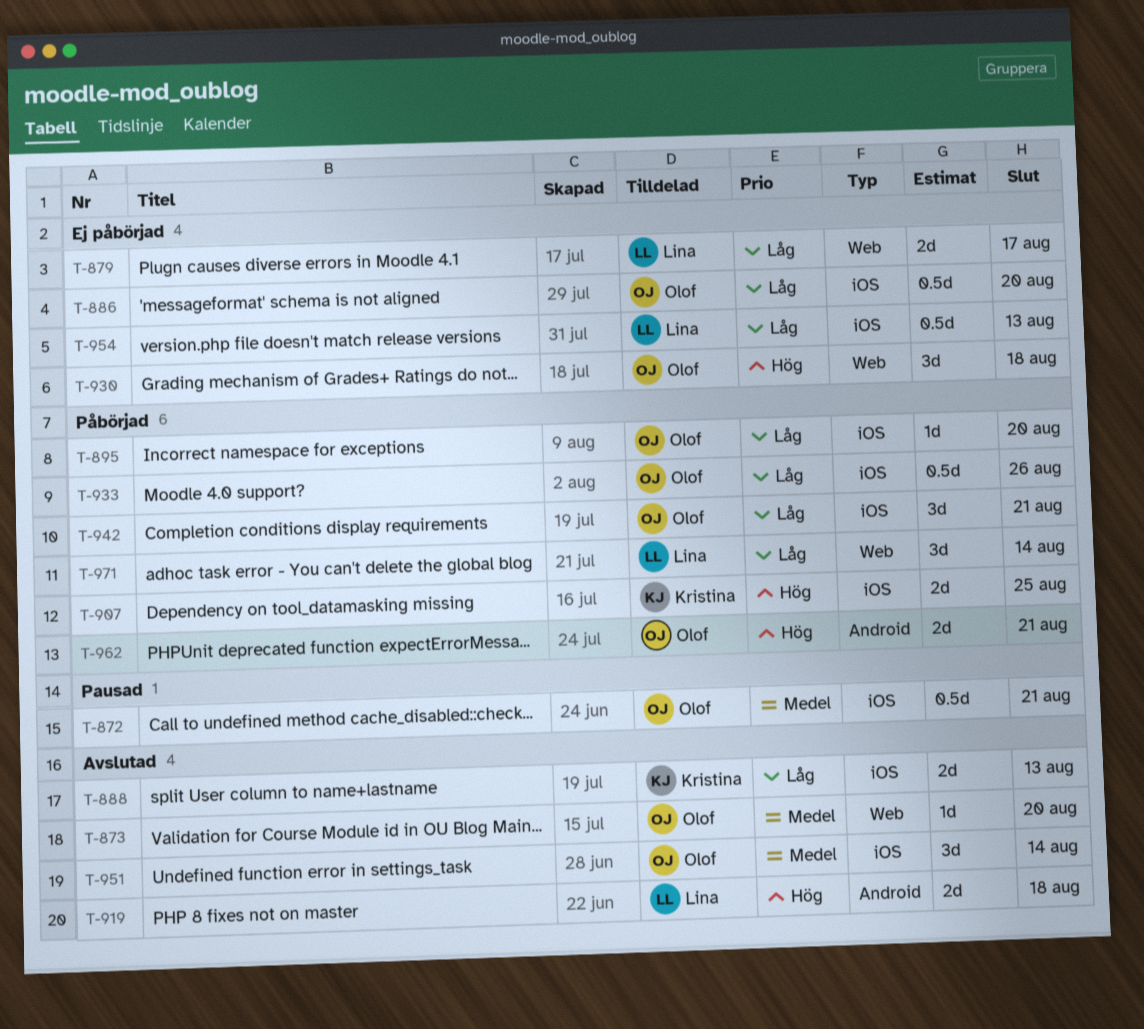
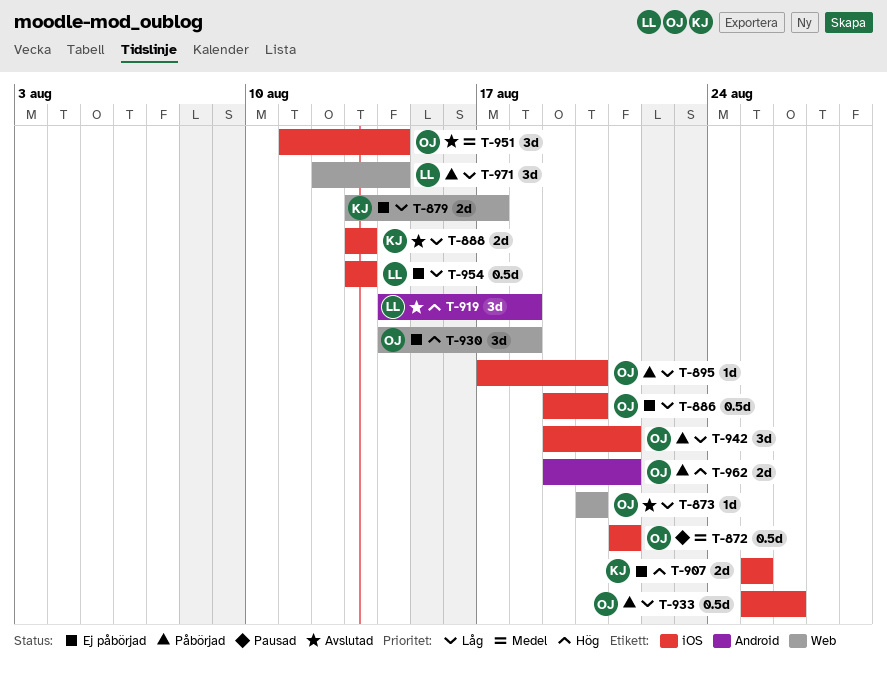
T-873, priority: Medel -> Låg
T-879, owner: Lina -> Kristina
T-907, status: Påbörjad -> Ej påbörjad
T-919, estimate: 2d -> 3d

